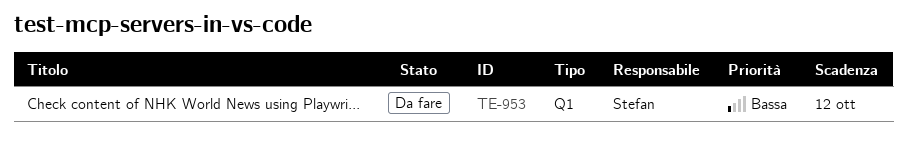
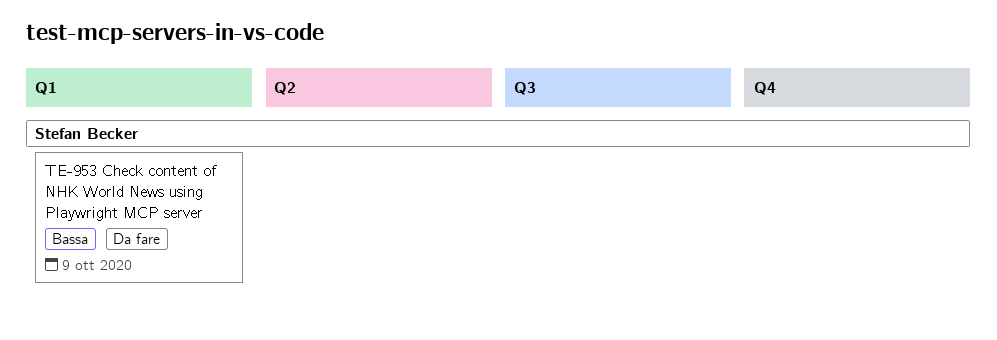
TE-953, due: Oct 12 -> Oct 9

